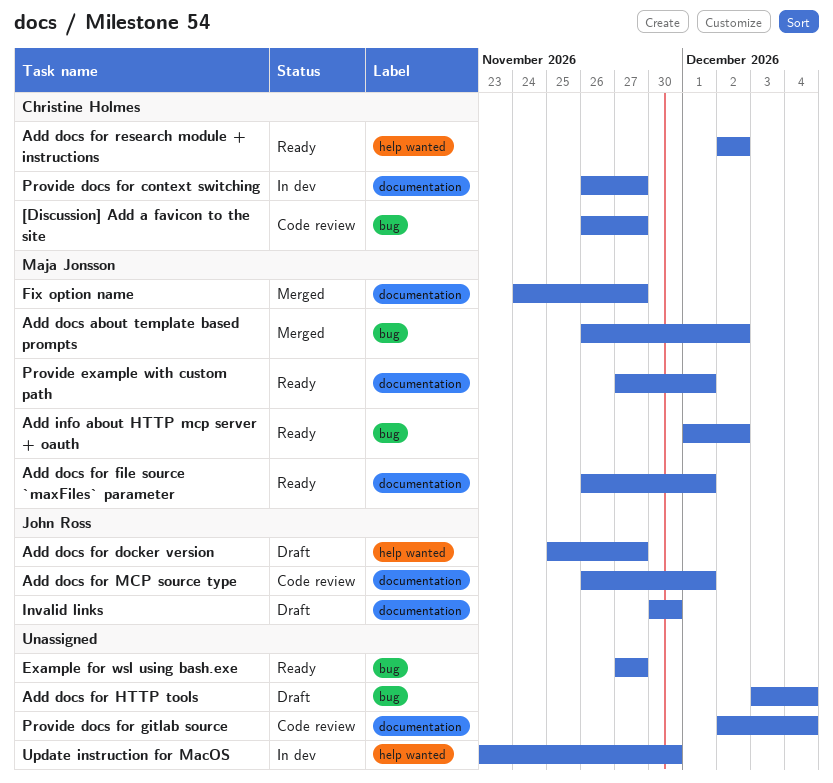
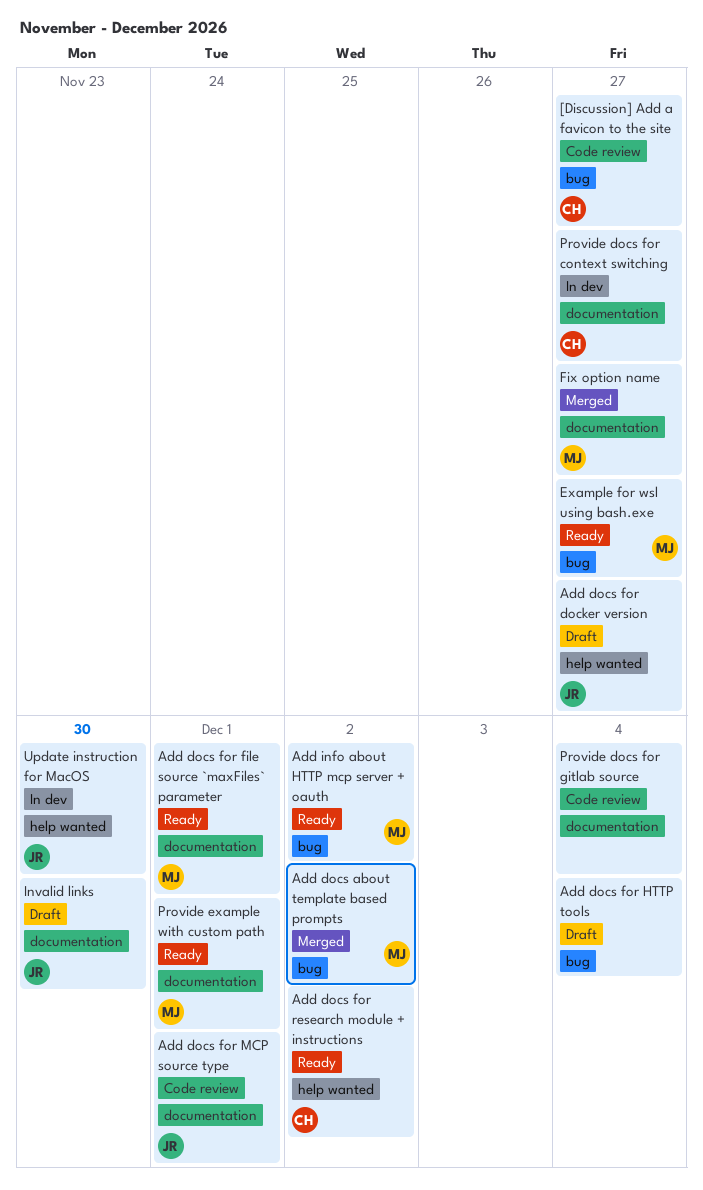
Example for wsl using bash.exe, owner: none -> Maja Jonsson
Update instruction for MacOS, owner: none -> John Ross

